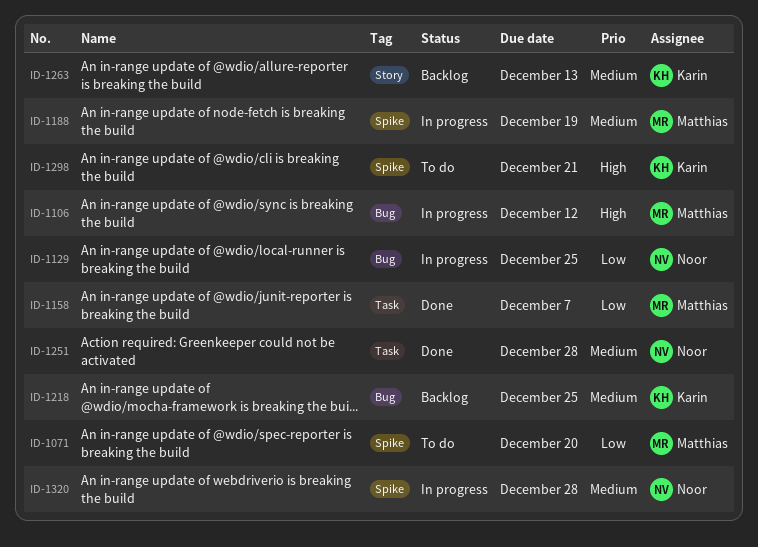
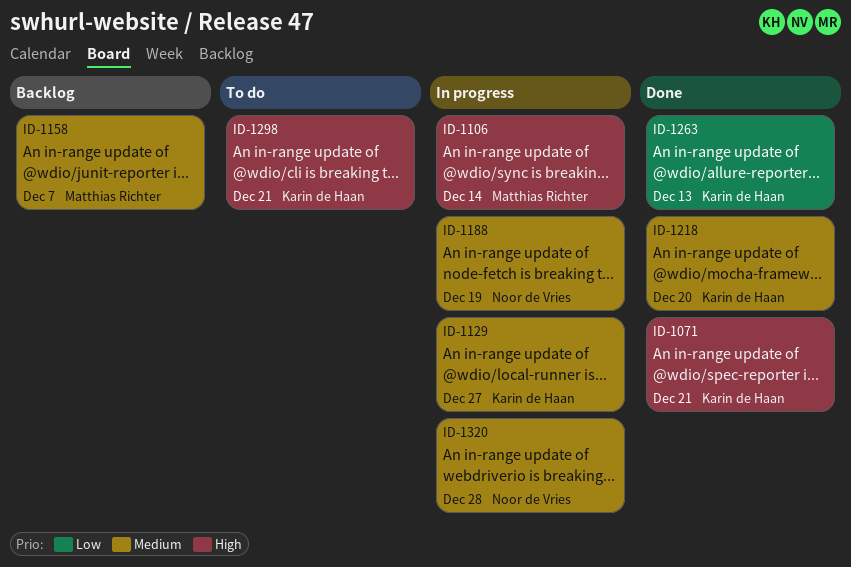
ID-1071, status: To do -> Done
ID-1071, owner: Matthias Richter -> Karin de Haan
ID-1071, priority: Low -> High
ID-1071, due: Dec 20 -> Dec 21
ID-1106, due: Dec 12 -> Dec 14
ID-1129, owner: Noor de Vries -> Karin de Haan
ID-1129, priority: Low -> Medium
ID-1129, due: Dec 25 -> Dec 27
ID-1158, status: Done -> Backlog
ID-1158, priority: Low -> Medium
ID-1188, owner: Matthias Richter -> Noor de Vries
ID-1218, status: Backlog -> Done
ID-1218, due: Dec 25 -> Dec 20
ID-1251: present -> none
ID-1263, status: Backlog -> Done
ID-1263, priority: Medium -> Low

